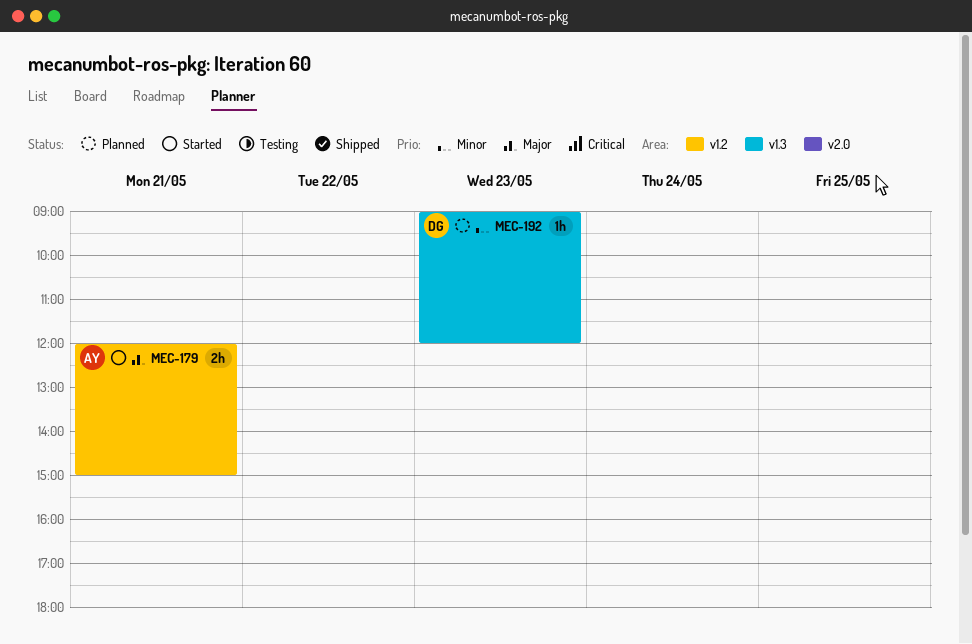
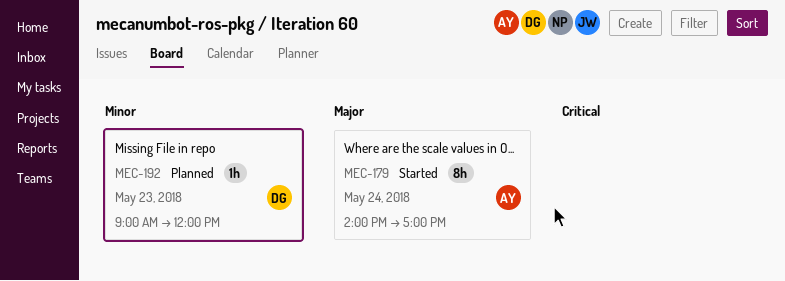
MEC-179, estimate: 2h -> 8h
MEC-179, day: May 21 -> May 24
MEC-179, begins: 12:00 -> 14:00
MEC-179, ends: 15:00 -> 17:00

